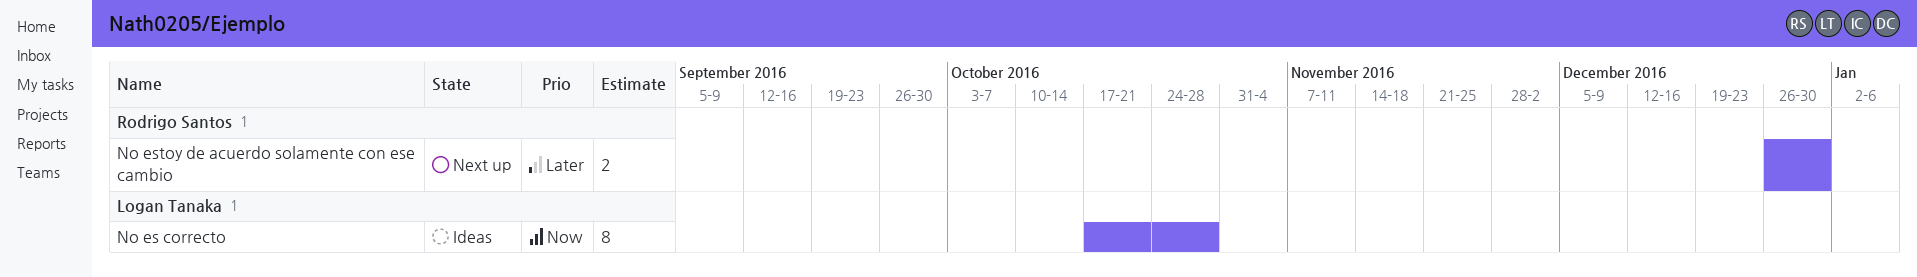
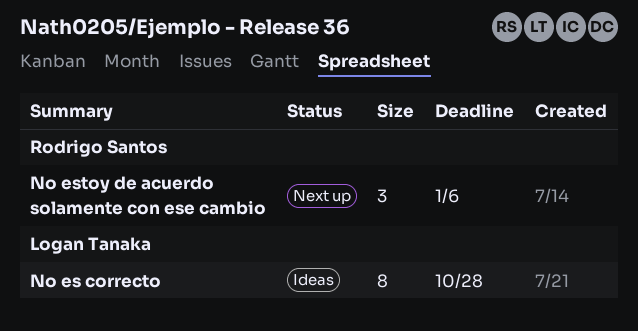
No estoy de acuerdo solamente con ese cambio, estimate: 2 -> 3
No estoy de acuerdo solamente con ese cambio, due: Dec 30 -> Jan 6

